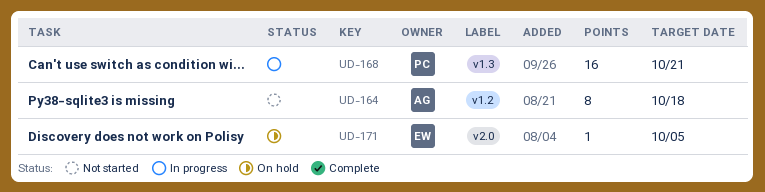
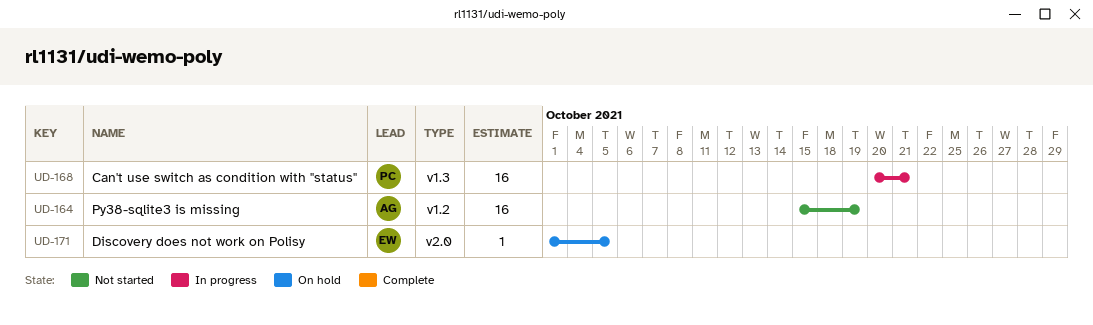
UD-164, estimate: 8 -> 16
UD-164, due: Oct 18 -> Oct 19

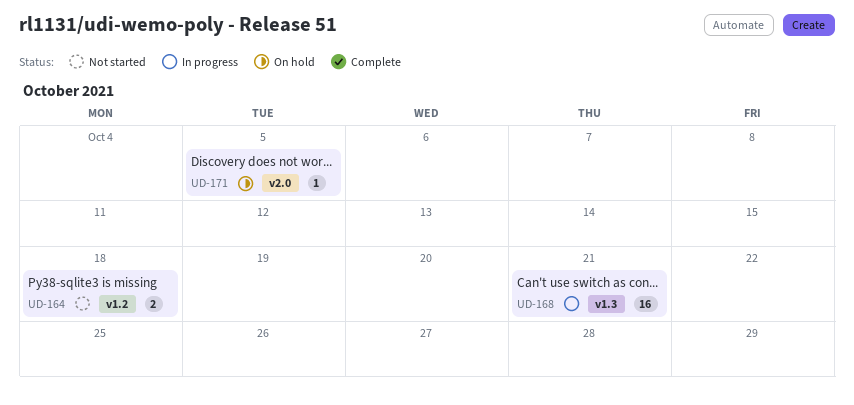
UD-164, estimate: 16 -> 2
UD-164, due: Oct 19 -> Oct 18

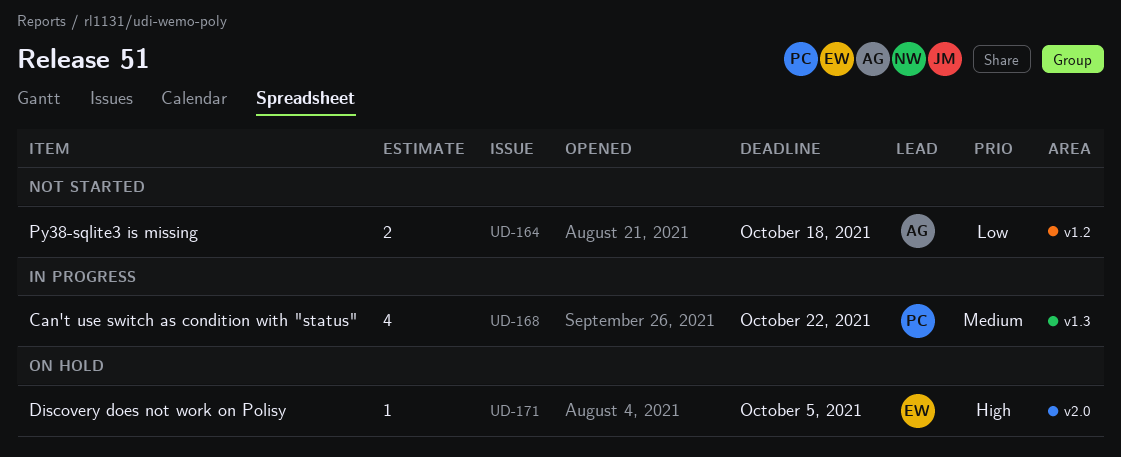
UD-168, estimate: 16 -> 4
UD-168, due: Oct 21 -> Oct 22

